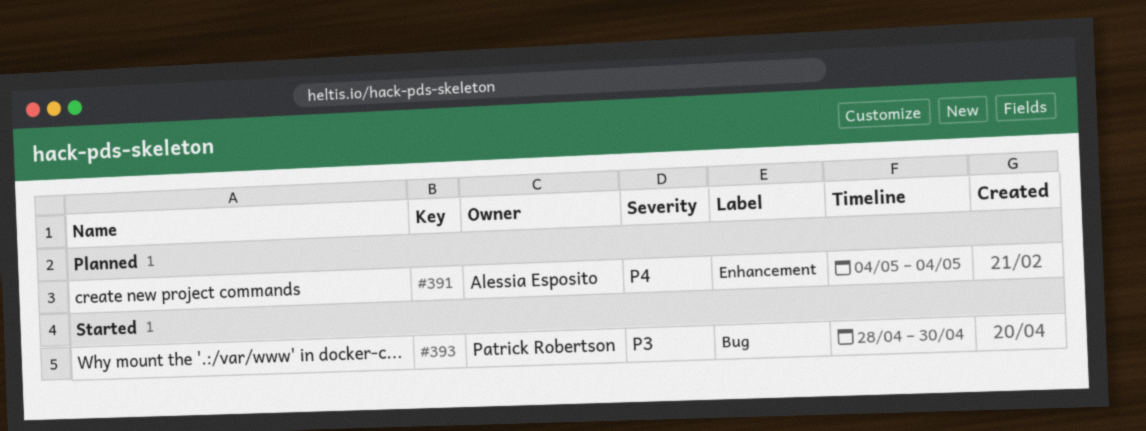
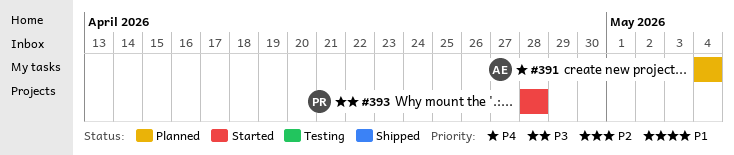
#393, due: Apr 30 -> Apr 28

